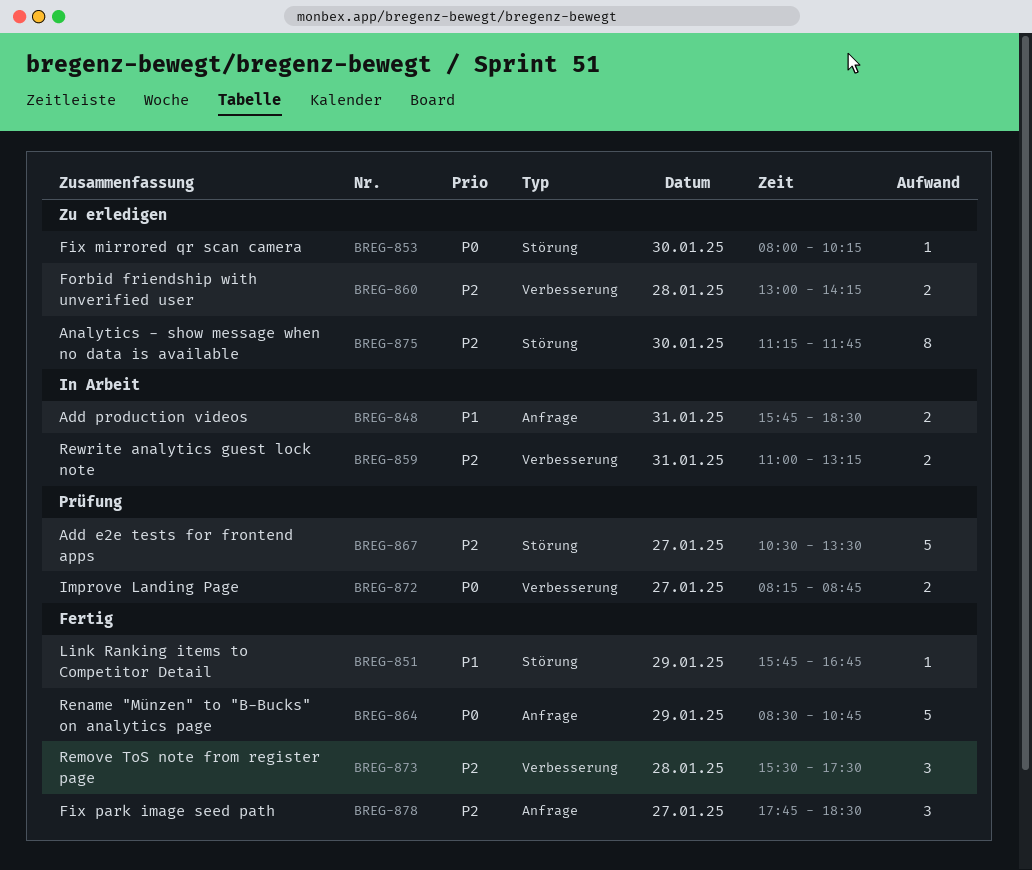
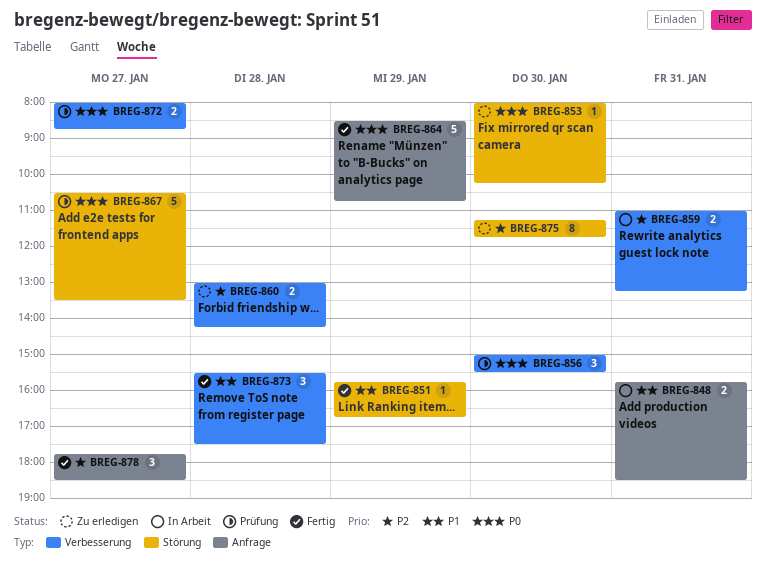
BREG-856: none -> present
BREG-867, priority: P2 -> P0
BREG-872, begins: 08:15 -> 08:00
BREG-873, priority: P2 -> P1

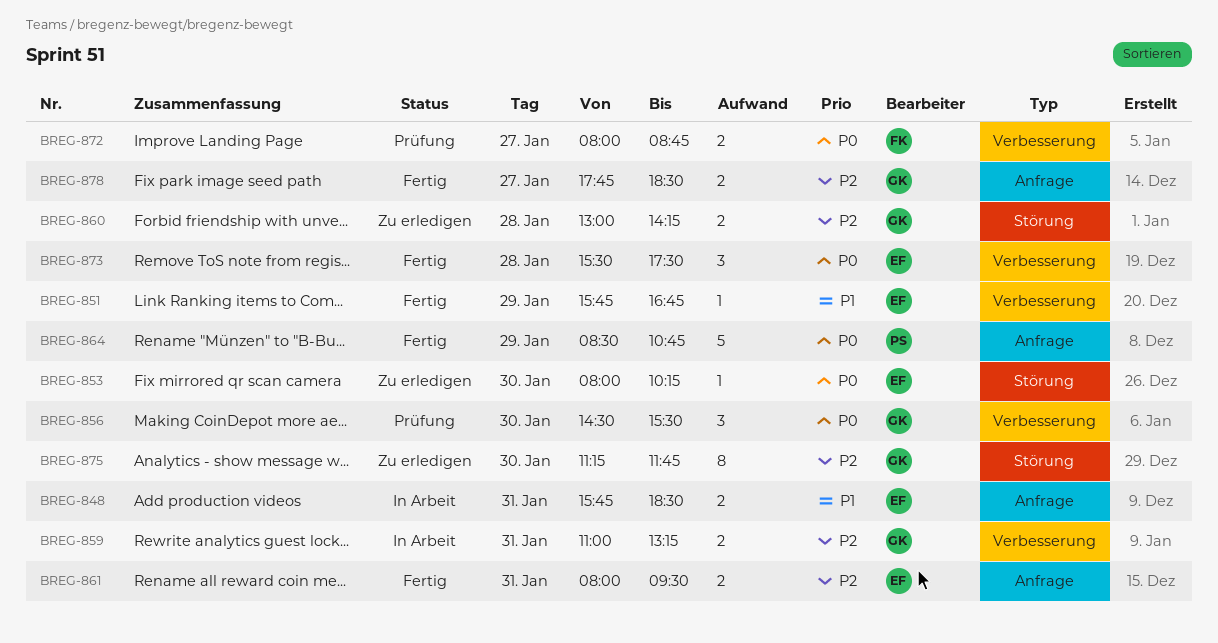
BREG-851, label: Störung -> Verbesserung
BREG-856, begins: 15:00 -> 14:30
BREG-860, label: Verbesserung -> Störung
BREG-861: none -> present
BREG-867: present -> none
BREG-873, priority: P1 -> P0
BREG-878, estimate: 3 -> 2

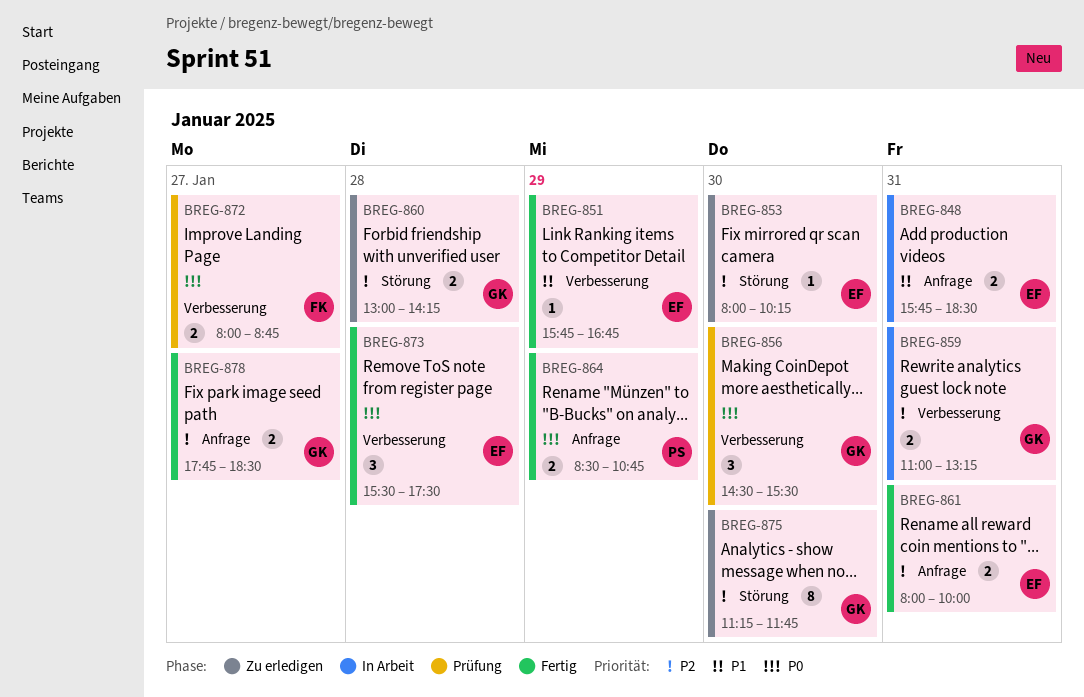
BREG-853, priority: P0 -> P2
BREG-861, ends: 09:30 -> 10:00
BREG-864, estimate: 5 -> 2

